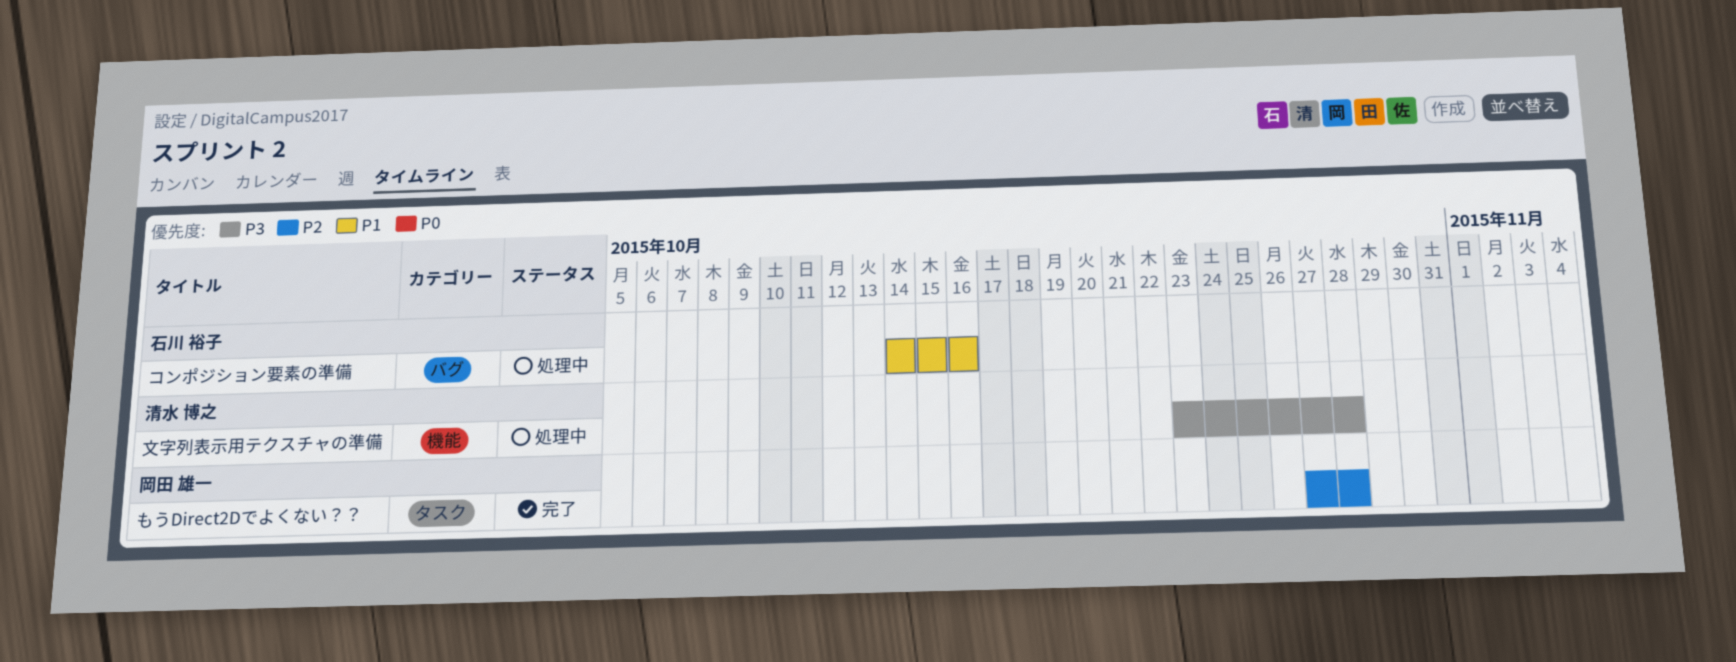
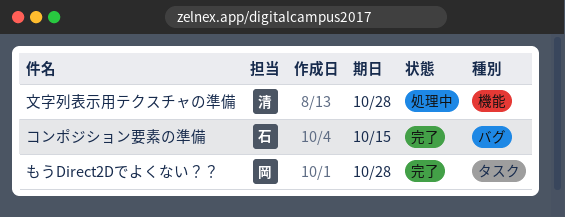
コンポジション要素の準備, status: 処理中 -> 完了
コンポジション要素の準備, due: Oct 16 -> Oct 15

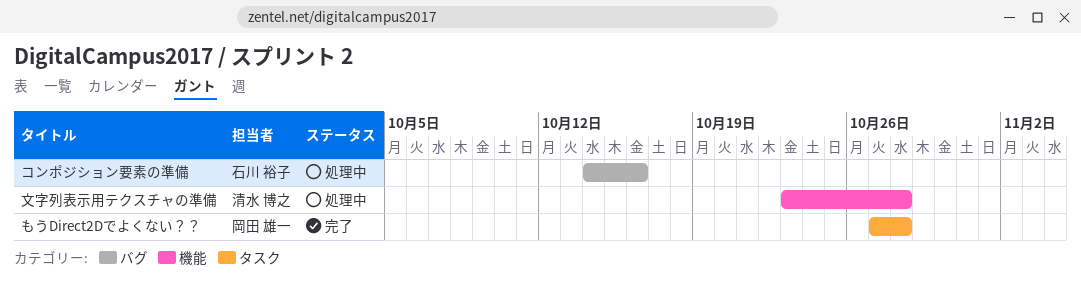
コンポジション要素の準備, status: 完了 -> 処理中
コンポジション要素の準備, due: Oct 15 -> Oct 16

